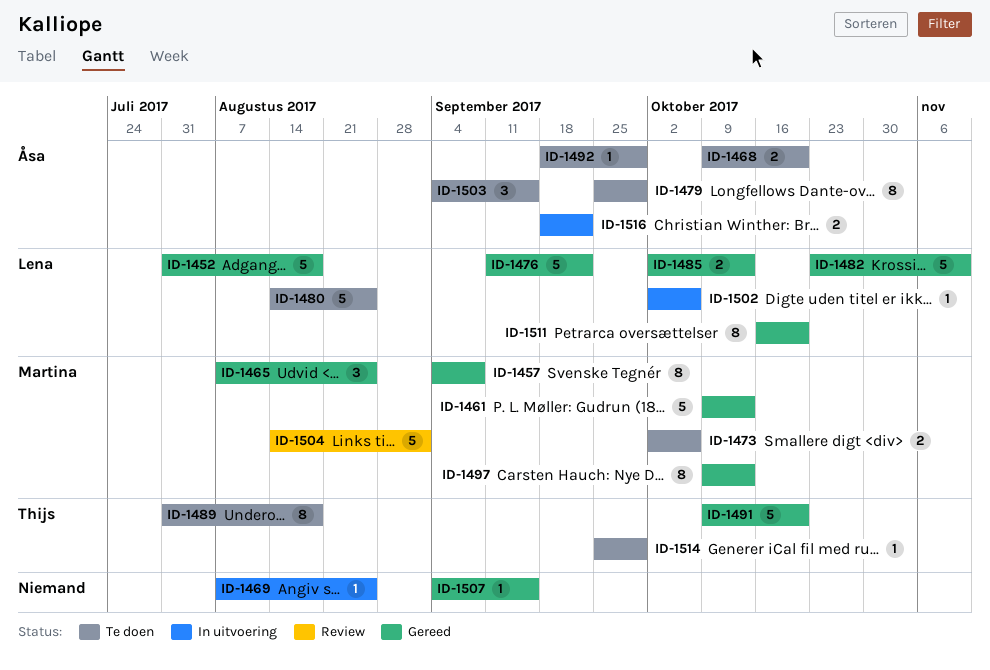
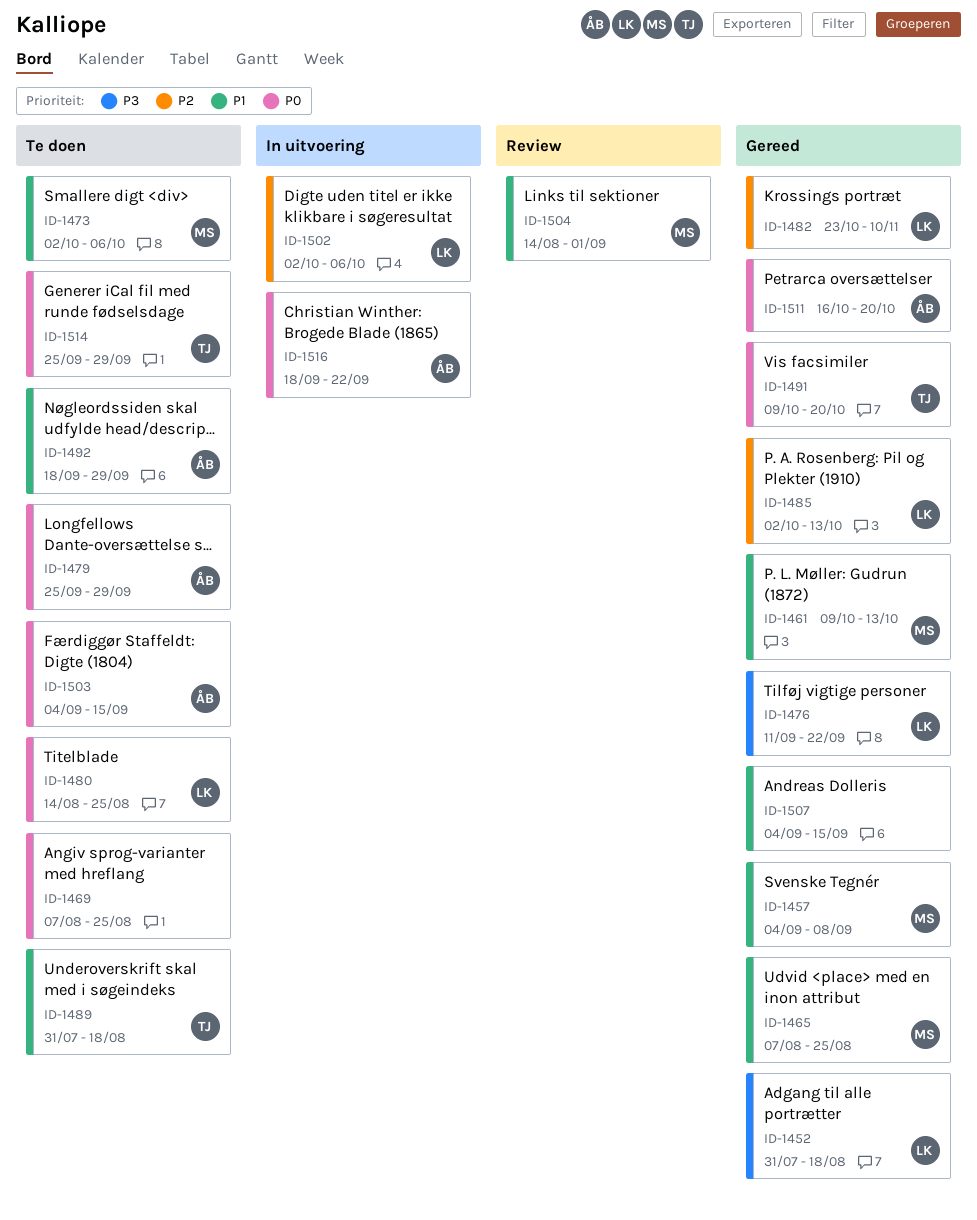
ID-1468: present -> none
ID-1469, status: In uitvoering -> Te doen
ID-1497: present -> none
ID-1511, owner: Lena -> Åsa

